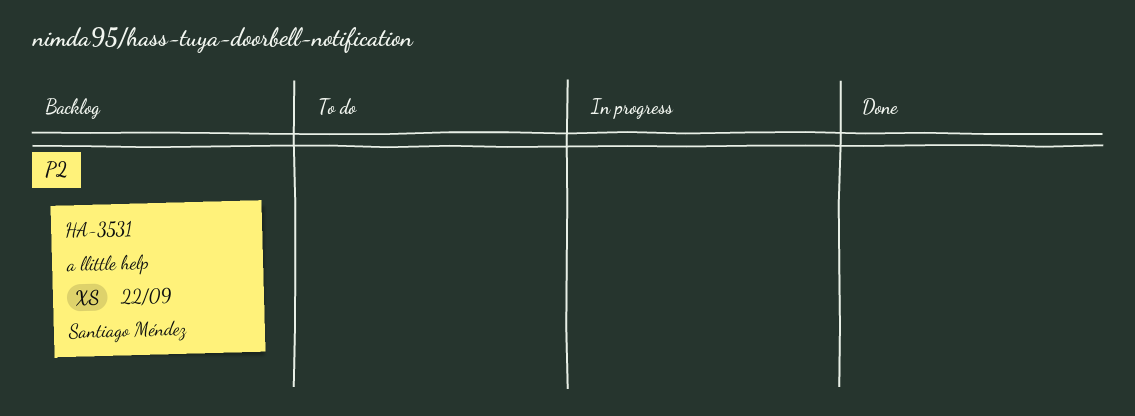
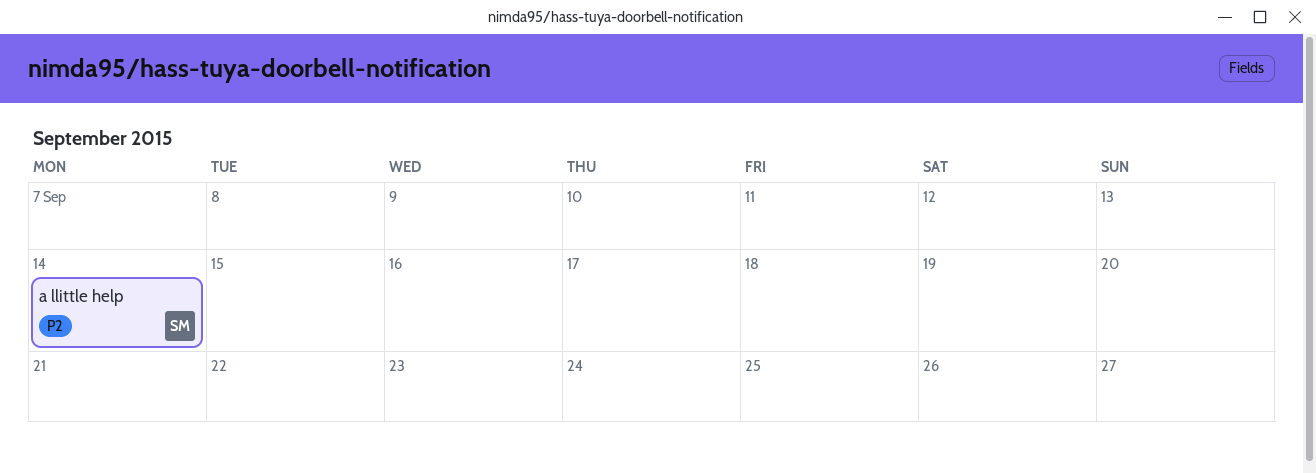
a llittle help, due: Sep 22 -> Sep 14

